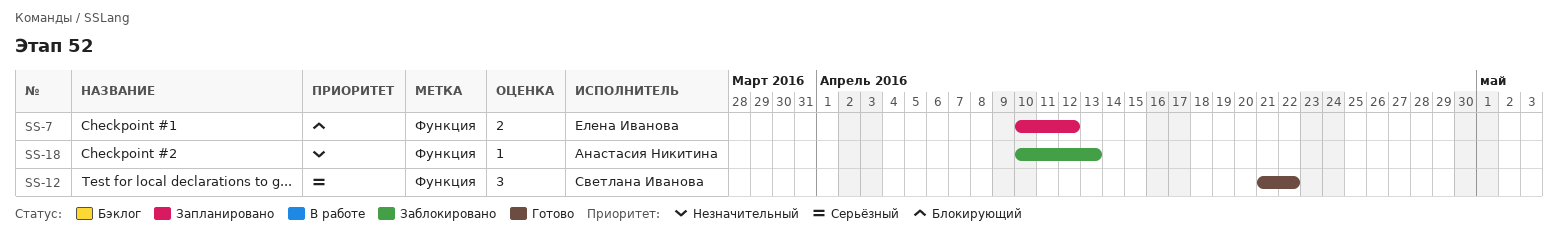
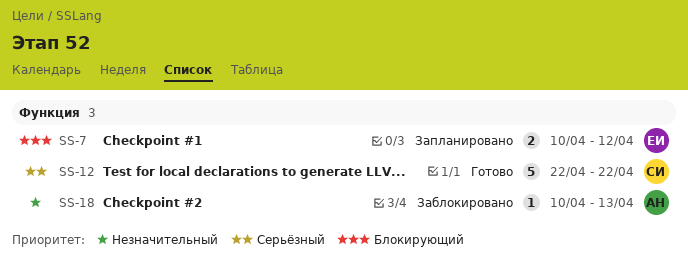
SS-12, estimate: 3 -> 5
SS-12, start: Apr 21 -> Apr 22

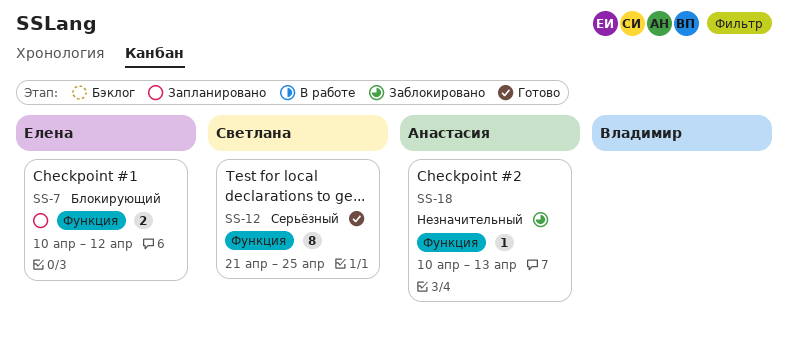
SS-12, estimate: 5 -> 8
SS-12, start: Apr 22 -> Apr 21
SS-12, due: Apr 22 -> Apr 25

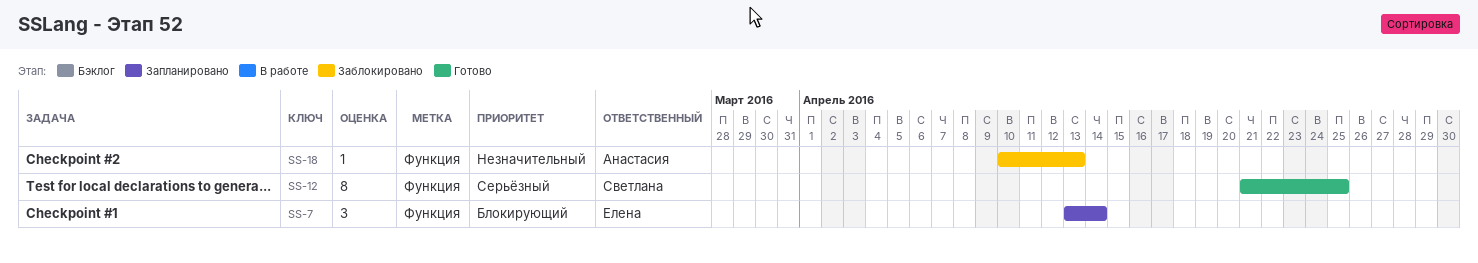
SS-7, estimate: 2 -> 3
SS-7, start: Apr 10 -> Apr 13
SS-7, due: Apr 12 -> Apr 14

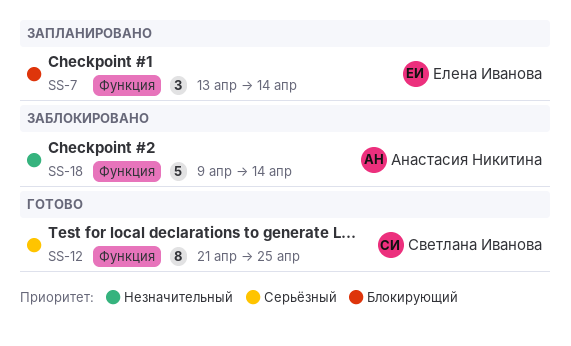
SS-18, estimate: 1 -> 5
SS-18, start: Apr 10 -> Apr 9
SS-18, due: Apr 13 -> Apr 14

